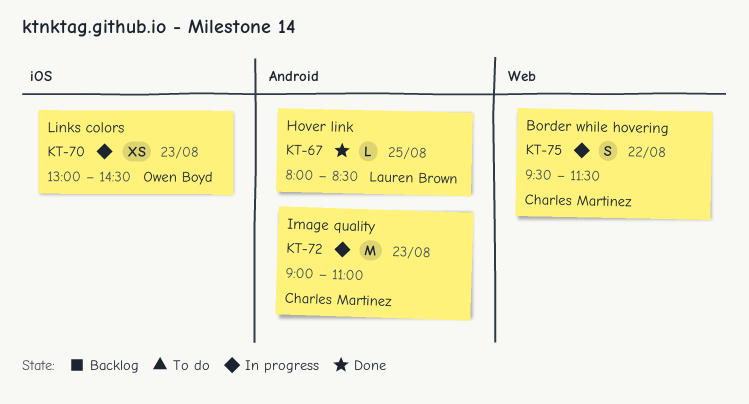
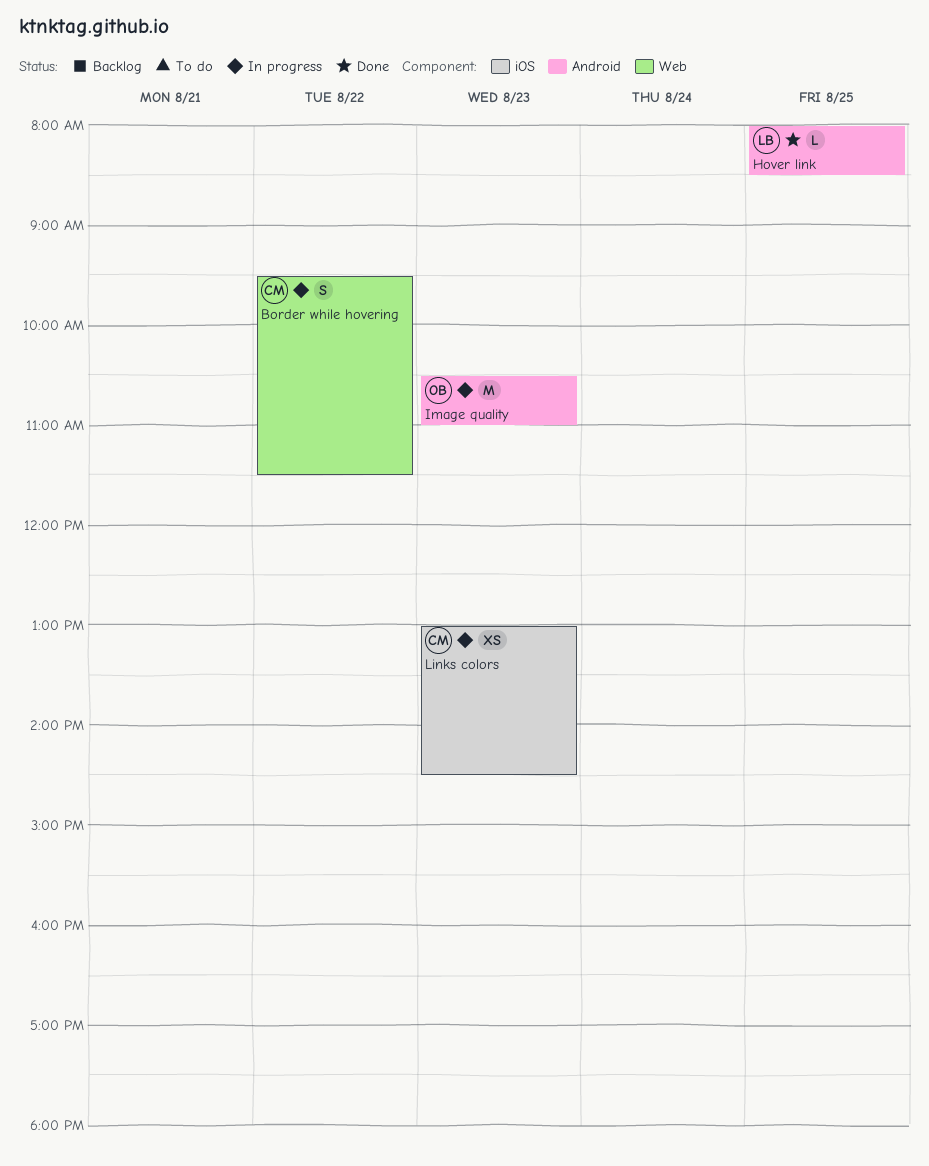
Image quality, owner: Charles Martinez -> Owen Boyd
Image quality, begins: 09:00 -> 10:30
Links colors, owner: Owen Boyd -> Charles Martinez

